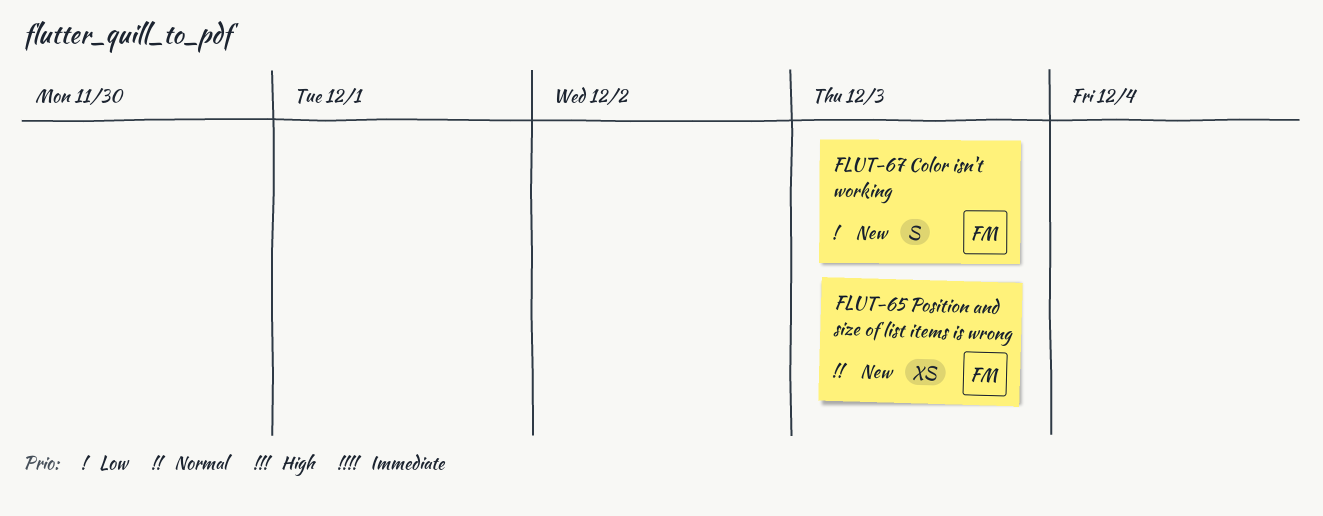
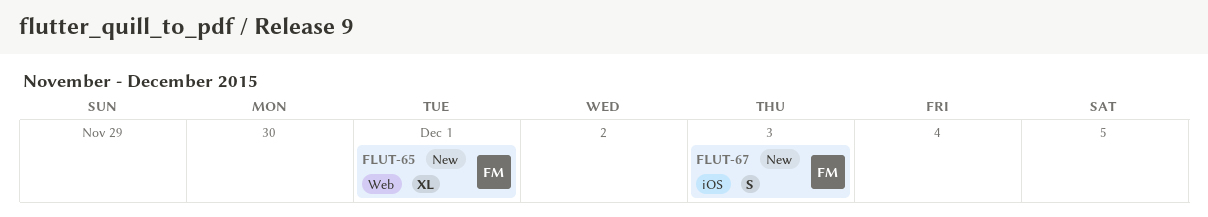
FLUT-65, estimate: XS -> XL
FLUT-65, due: Dec 3 -> Dec 1

